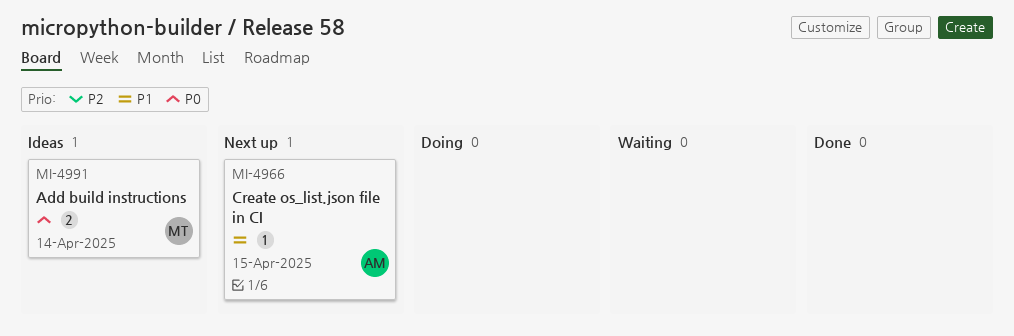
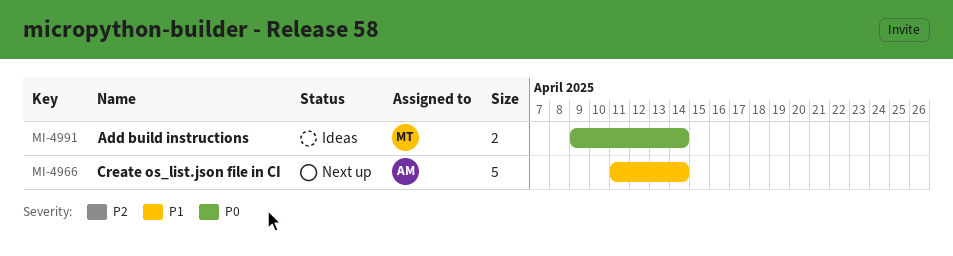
MI-4966, estimate: 1 -> 5
MI-4966, due: Apr 15 -> Apr 14

